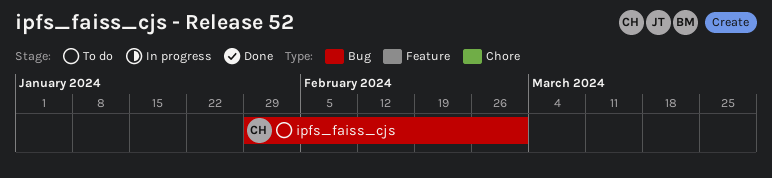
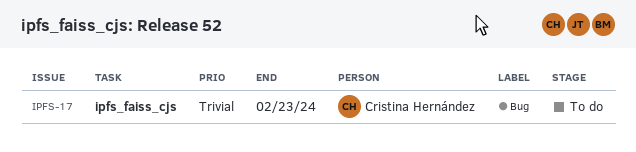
ipfs_faiss_cjs, due: Mar 1 -> Feb 23

